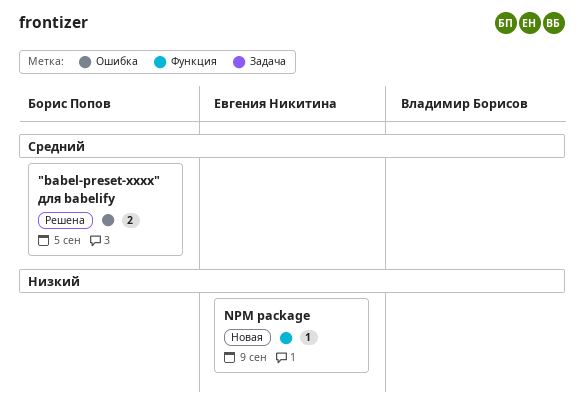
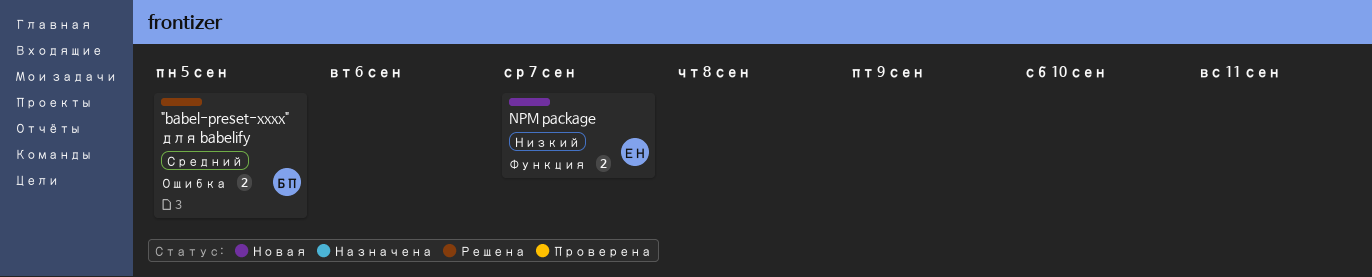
NPM package, estimate: 1 -> 2
NPM package, due: Sep 9 -> Sep 7

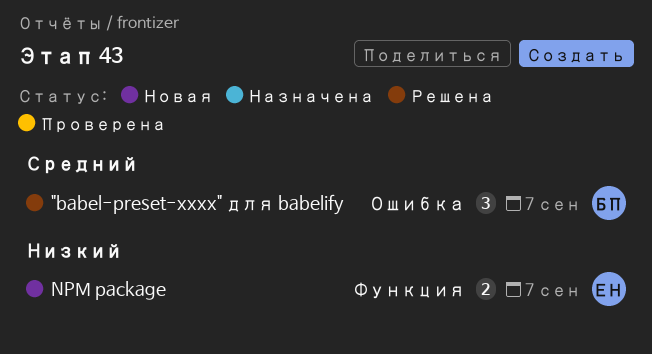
"babel-preset-xxxx" для babelify, estimate: 2 -> 3
"babel-preset-xxxx" для babelify, due: Sep 5 -> Sep 7

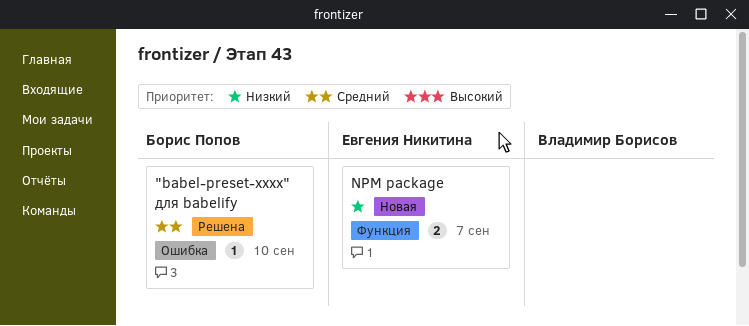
"babel-preset-xxxx" для babelify, estimate: 3 -> 1
"babel-preset-xxxx" для babelify, due: Sep 7 -> Sep 10

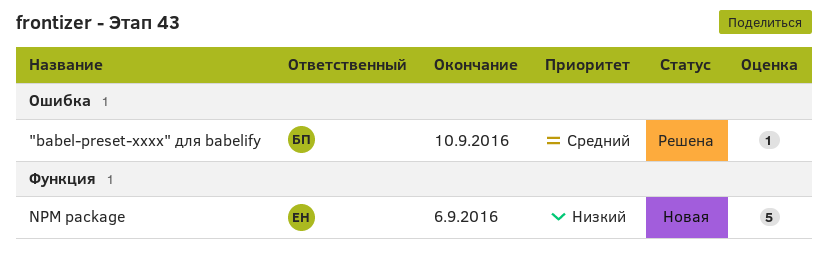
NPM package, estimate: 2 -> 5
NPM package, due: Sep 7 -> Sep 6

